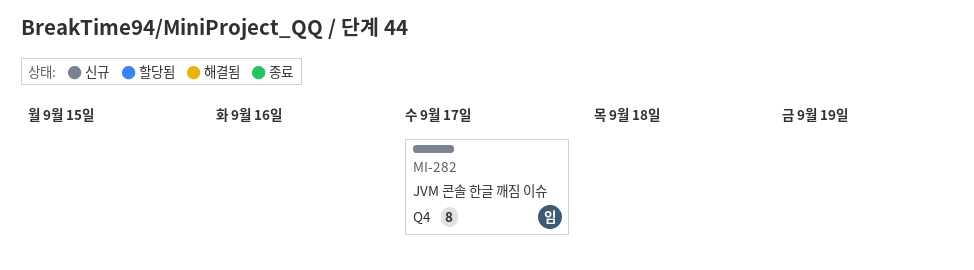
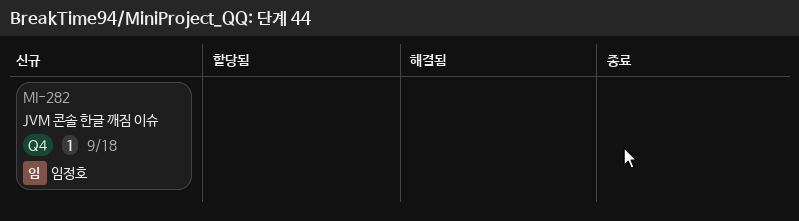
MI-282, estimate: 8 -> 1
MI-282, due: Sep 17 -> Sep 18

